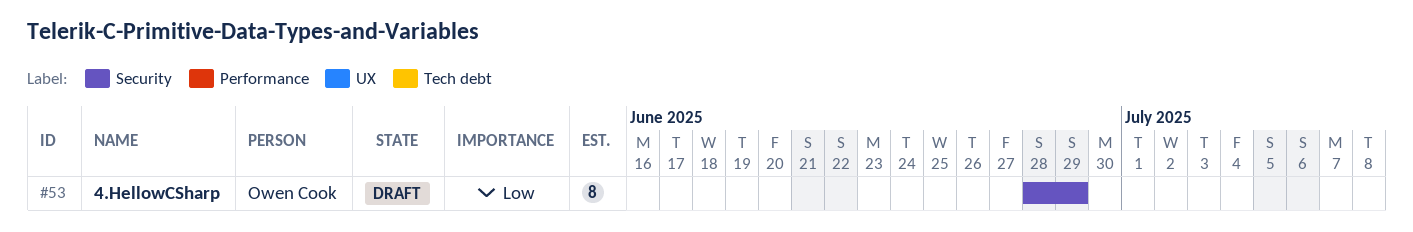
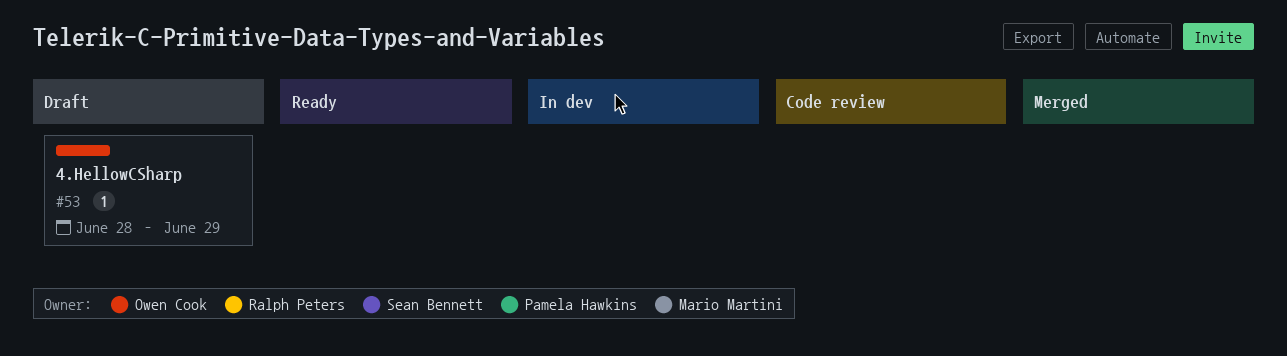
#53, estimate: 8 -> 1

